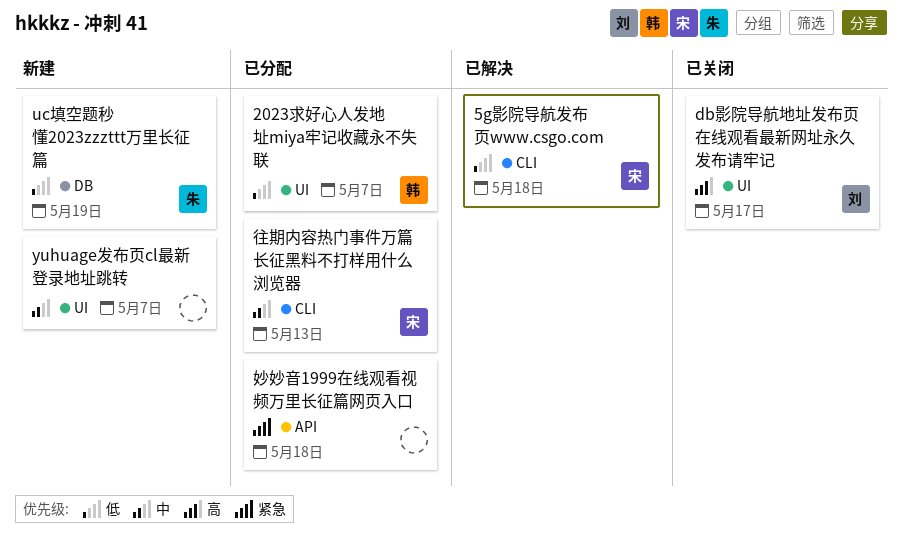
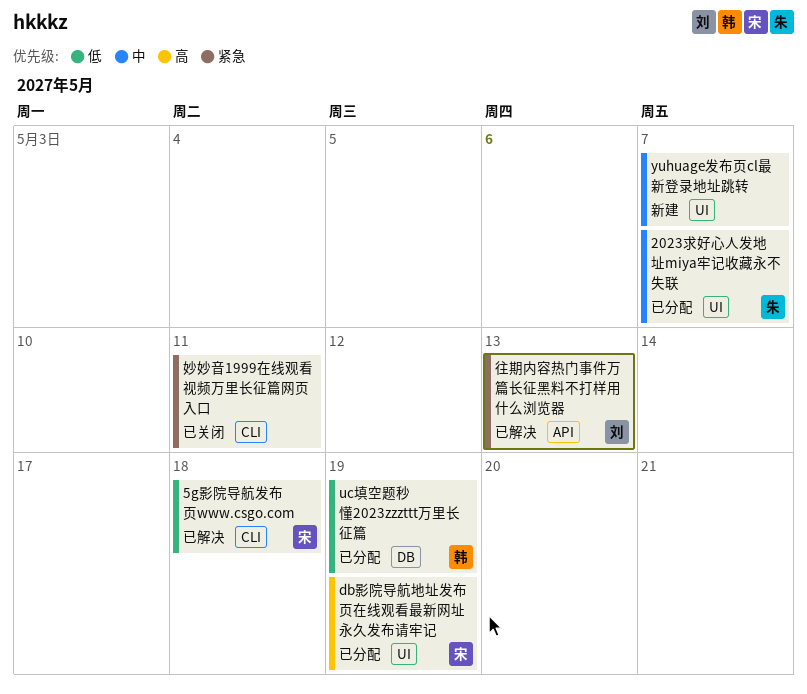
2023求好心人发地址miya牢记收藏永不失联, owner: 韩 -> 朱
2023求好心人发地址miya牢记收藏永不失联, priority: 低 -> 中
db影院导航地址发布页在线观看最新网址永久发布请牢记, status: 已关闭 -> 已分配
db影院导航地址发布页在线观看最新网址永久发布请牢记, owner: 刘 -> 宋
db影院导航地址发布页在线观看最新网址永久发布请牢记, due: May 17 -> May 19
uc填空题秒懂2023zzzttt万里长征篇, status: 新建 -> 已分配
uc填空题秒懂2023zzzttt万里长征篇, owner: 朱 -> 韩
妙妙音1999在线观看视频万里长征篇网页入口, status: 已分配 -> 已关闭
妙妙音1999在线观看视频万里长征篇网页入口, label: API -> CLI
妙妙音1999在线观看视频万里长征篇网页入口, due: May 18 -> May 11
往期内容热门事件万篇长征黑料不打样用什么浏览器, status: 已分配 -> 已解决
往期内容热门事件万篇长征黑料不打样用什么浏览器, owner: 宋 -> 刘
往期内容热门事件万篇长征黑料不打样用什么浏览器, priority: 中 -> 紧急
往期内容热门事件万篇长征黑料不打样用什么浏览器, label: CLI -> API

